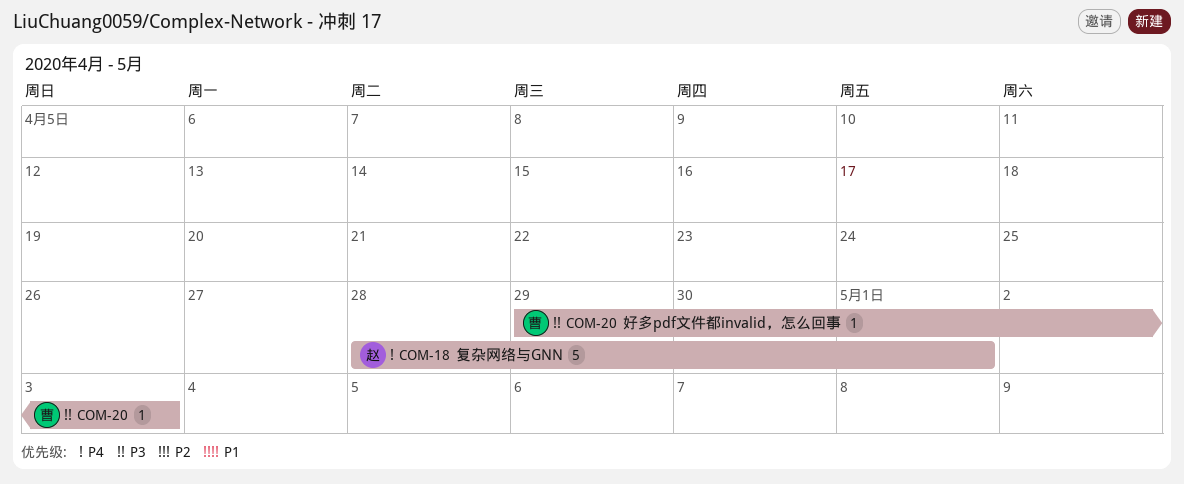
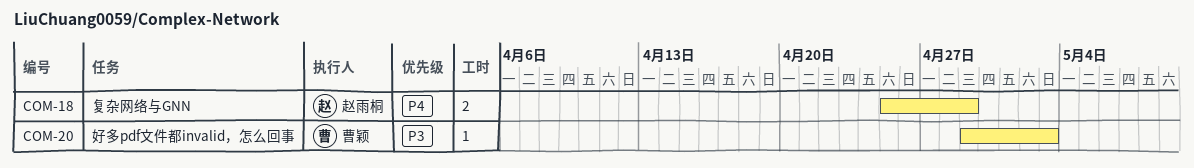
COM-18, estimate: 5 -> 2
COM-18, start: Apr 28 -> Apr 25
COM-18, due: May 1 -> Apr 29

